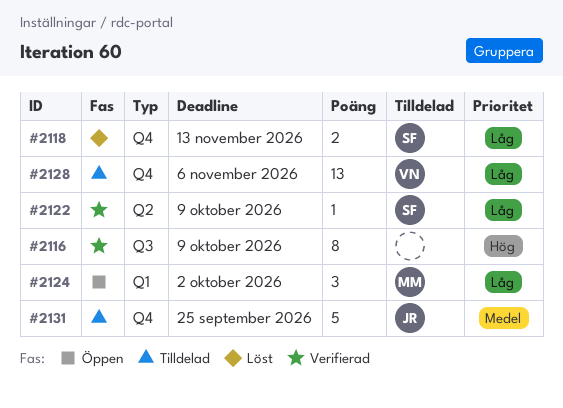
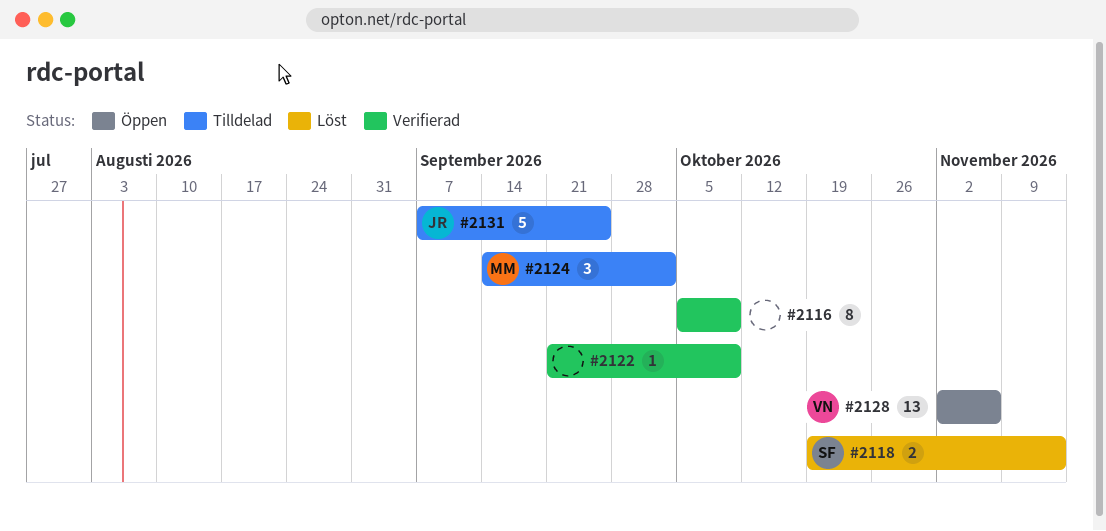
#2122, owner: SF -> none
#2124, status: Öppen -> Tilldelad
#2128, status: Tilldelad -> Öppen

